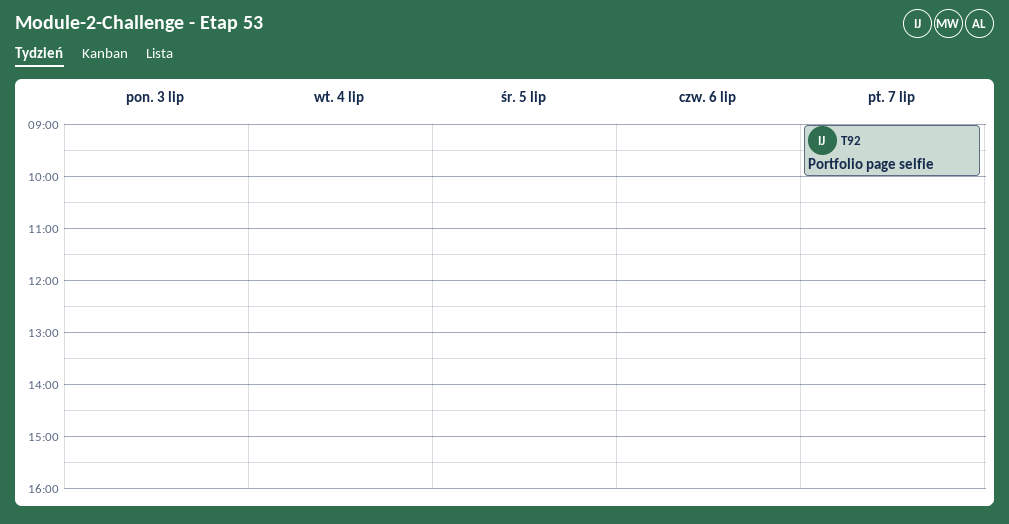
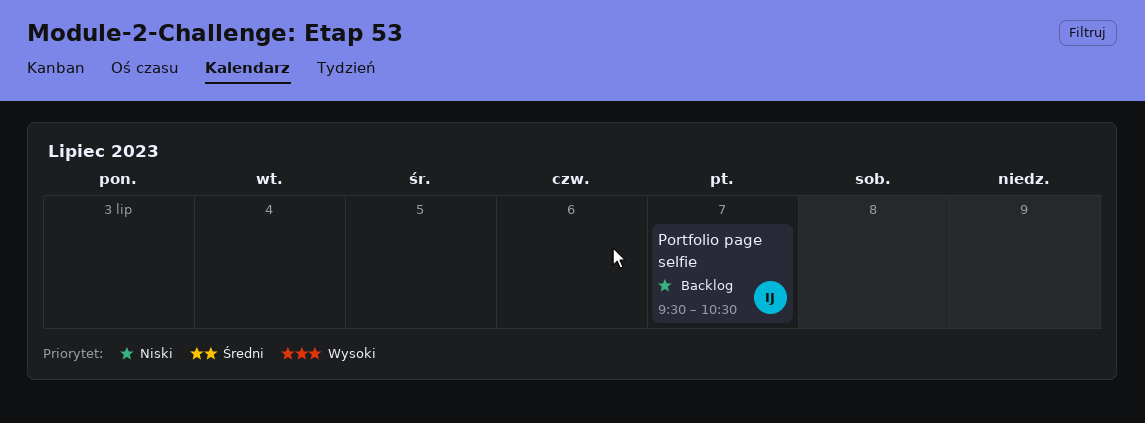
Portfolio page selfie, begins: 09:00 -> 09:30
Portfolio page selfie, ends: 10:00 -> 10:30

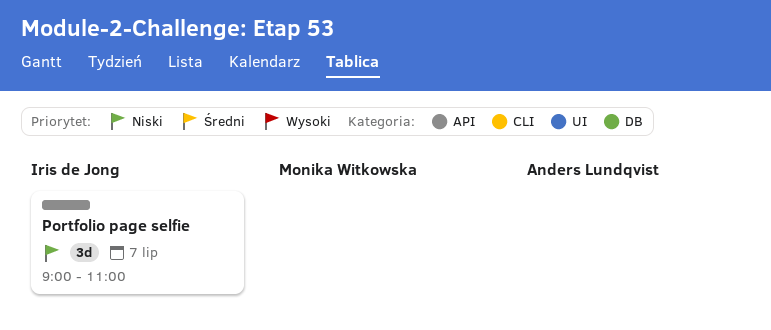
Portfolio page selfie, begins: 09:30 -> 09:00
Portfolio page selfie, ends: 10:30 -> 11:00

